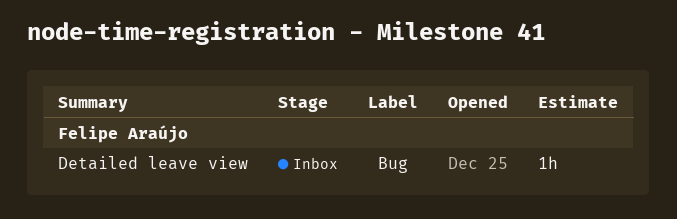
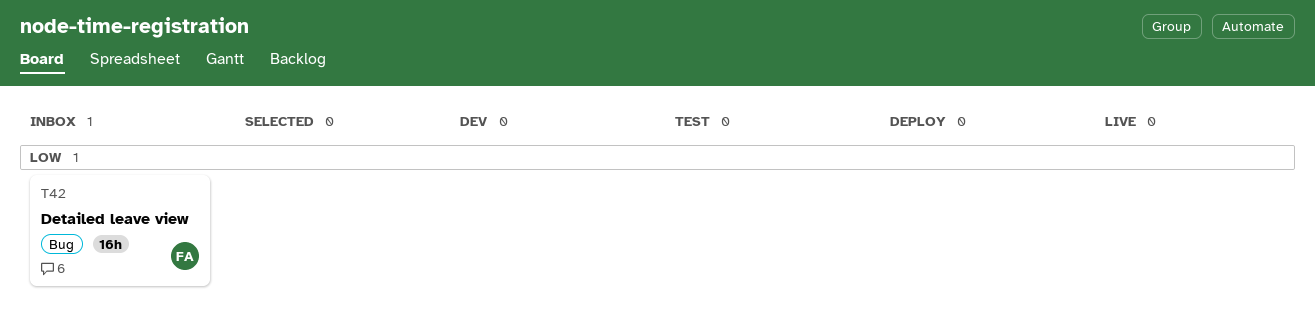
Detailed leave view, estimate: 1h -> 16h

